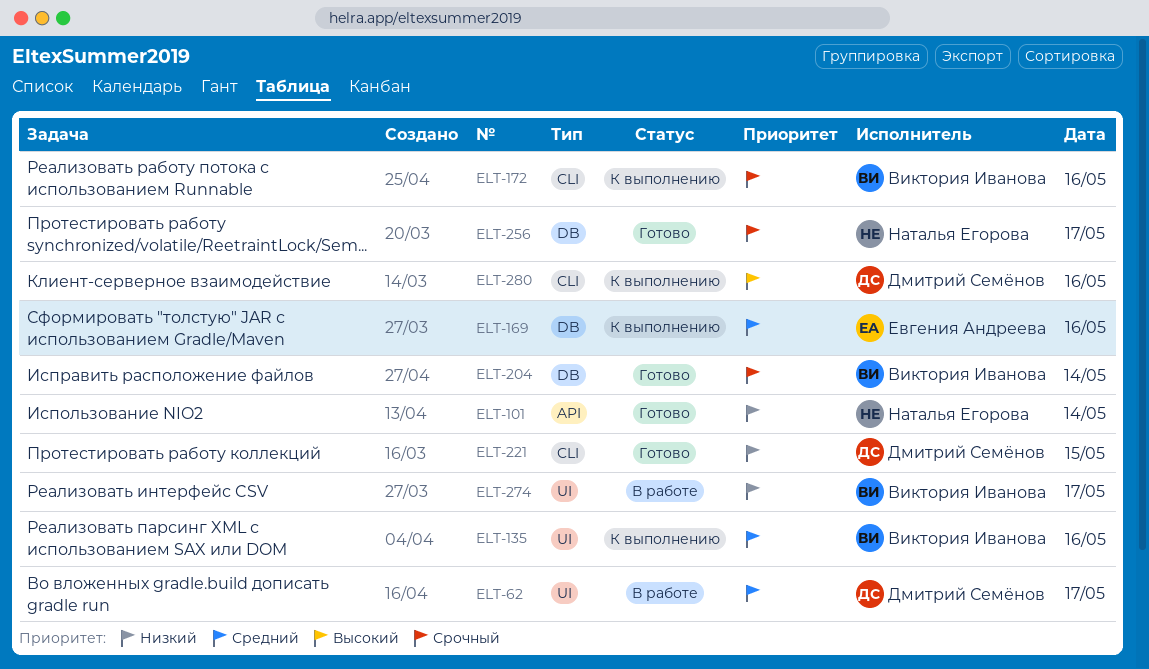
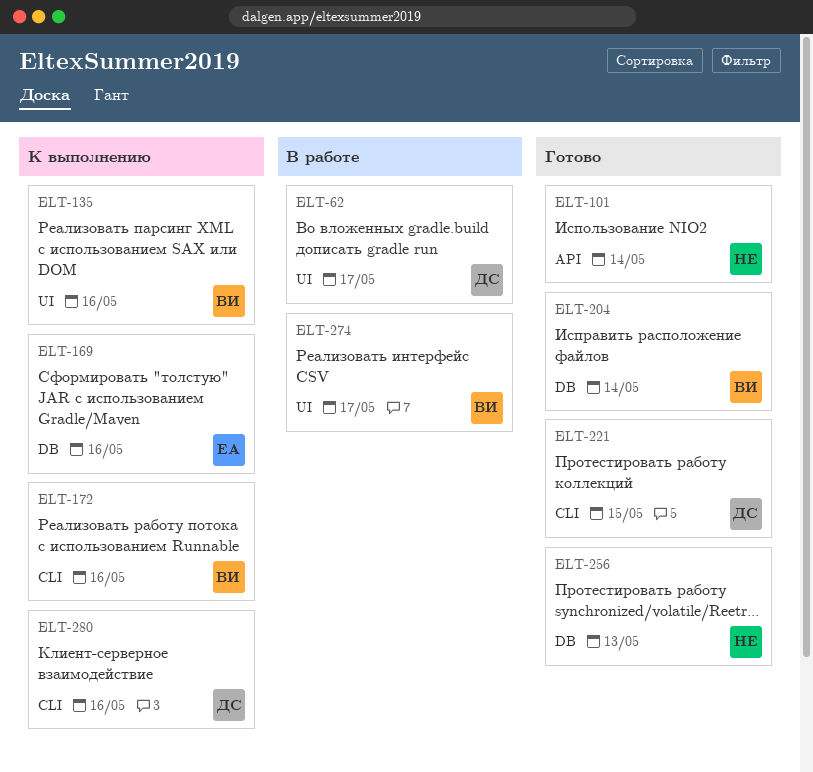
ELT-256, day: May 17 -> May 13

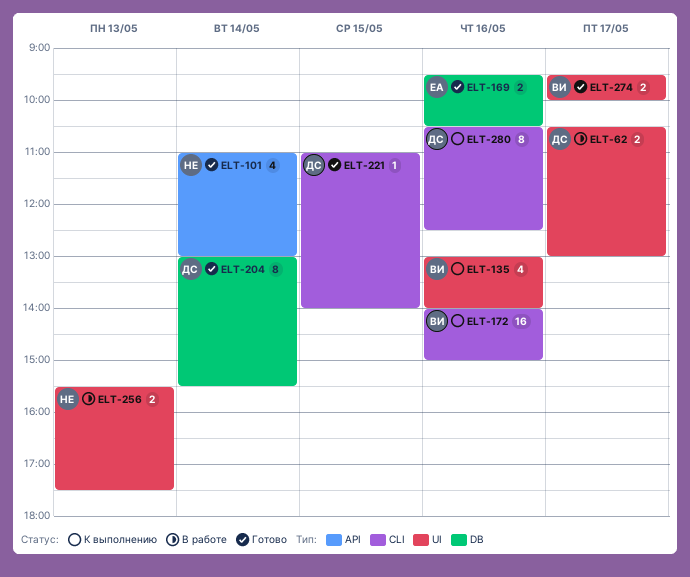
ELT-169, status: К выполнению -> Готово
ELT-204, owner: ВИ -> ДС
ELT-256, status: Готово -> В работе
ELT-256, label: DB -> UI
ELT-274, status: В работе -> Готово

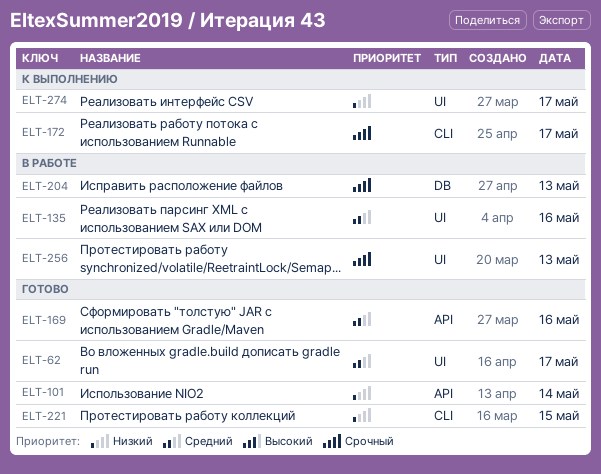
ELT-62, status: В работе -> Готово
ELT-135, status: К выполнению -> В работе
ELT-169, label: DB -> API
ELT-172, day: May 16 -> May 17
ELT-204, status: Готово -> В работе
ELT-204, day: May 14 -> May 13
ELT-274, status: Готово -> К выполнению
ELT-280: present -> none

